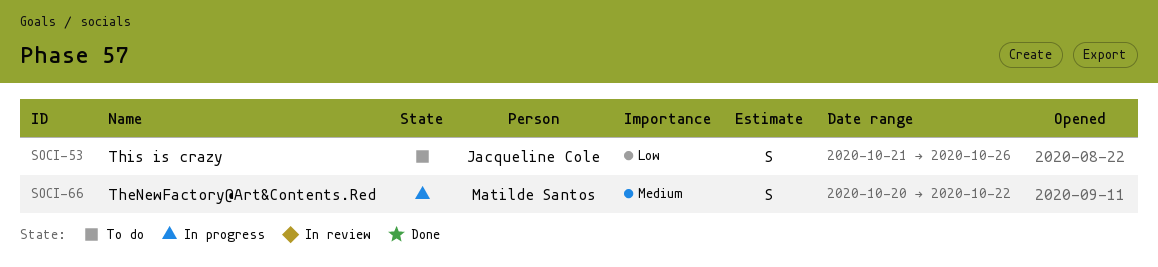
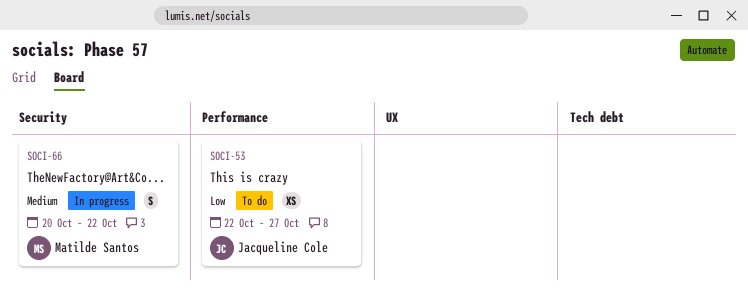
SOCI-53, estimate: S -> XS
SOCI-53, start: Oct 21 -> Oct 22
SOCI-53, due: Oct 26 -> Oct 27

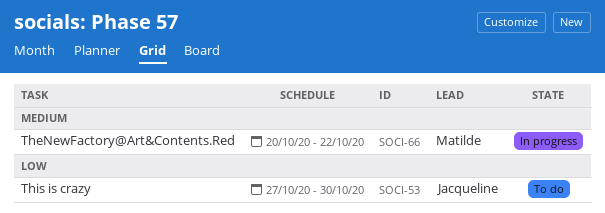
SOCI-53, start: Oct 22 -> Oct 27
SOCI-53, due: Oct 27 -> Oct 30

